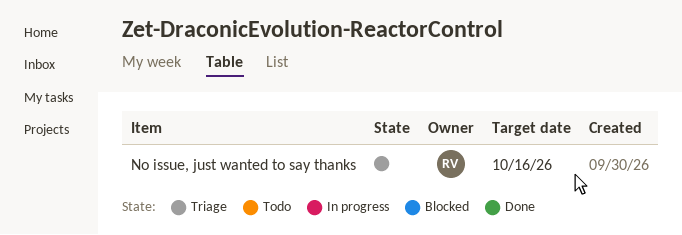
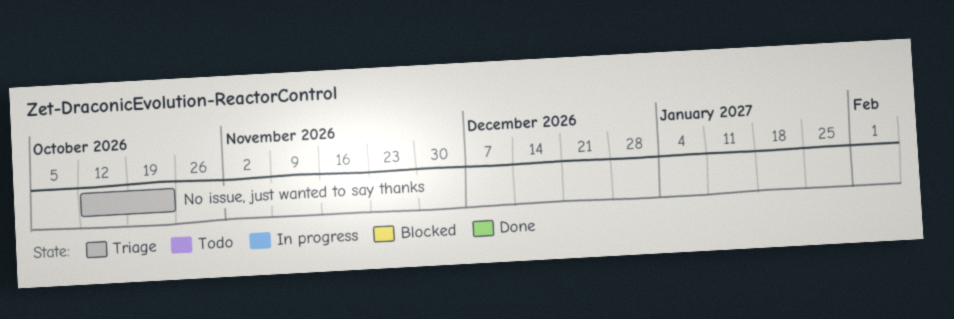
No issue, just wanted to say thanks, due: Oct 16 -> Oct 23

